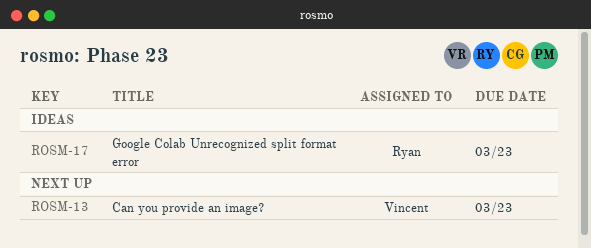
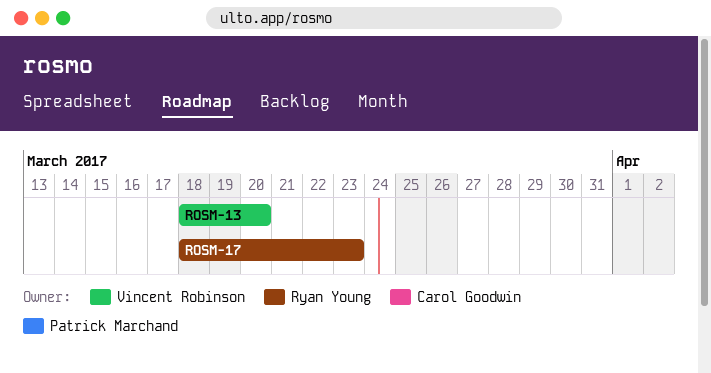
ROSM-13, due: Mar 23 -> Mar 20

